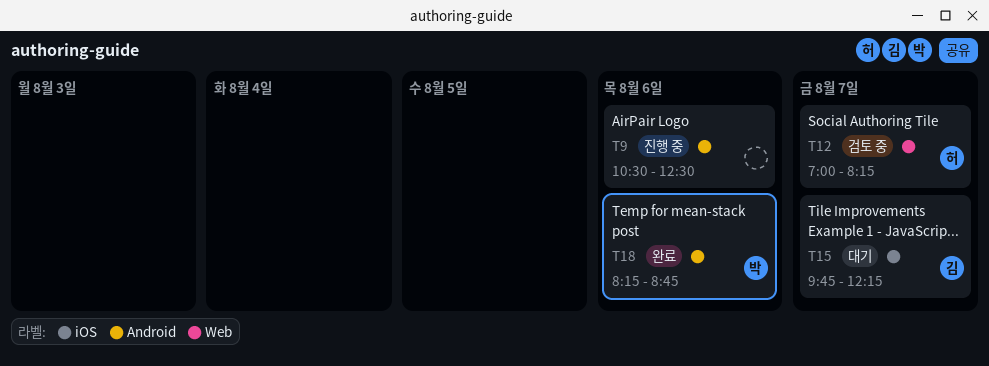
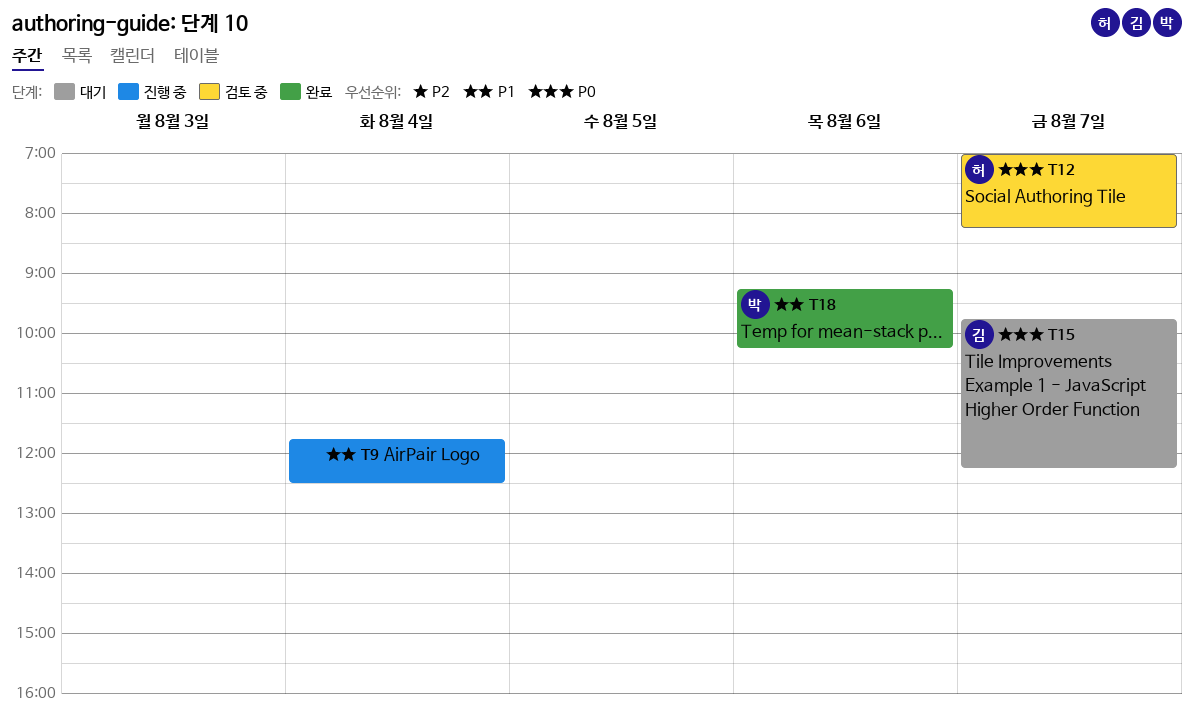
T9, day: Aug 6 -> Aug 4
T9, begins: 10:30 -> 11:45
T18, begins: 08:15 -> 09:15
T18, ends: 08:45 -> 10:15

